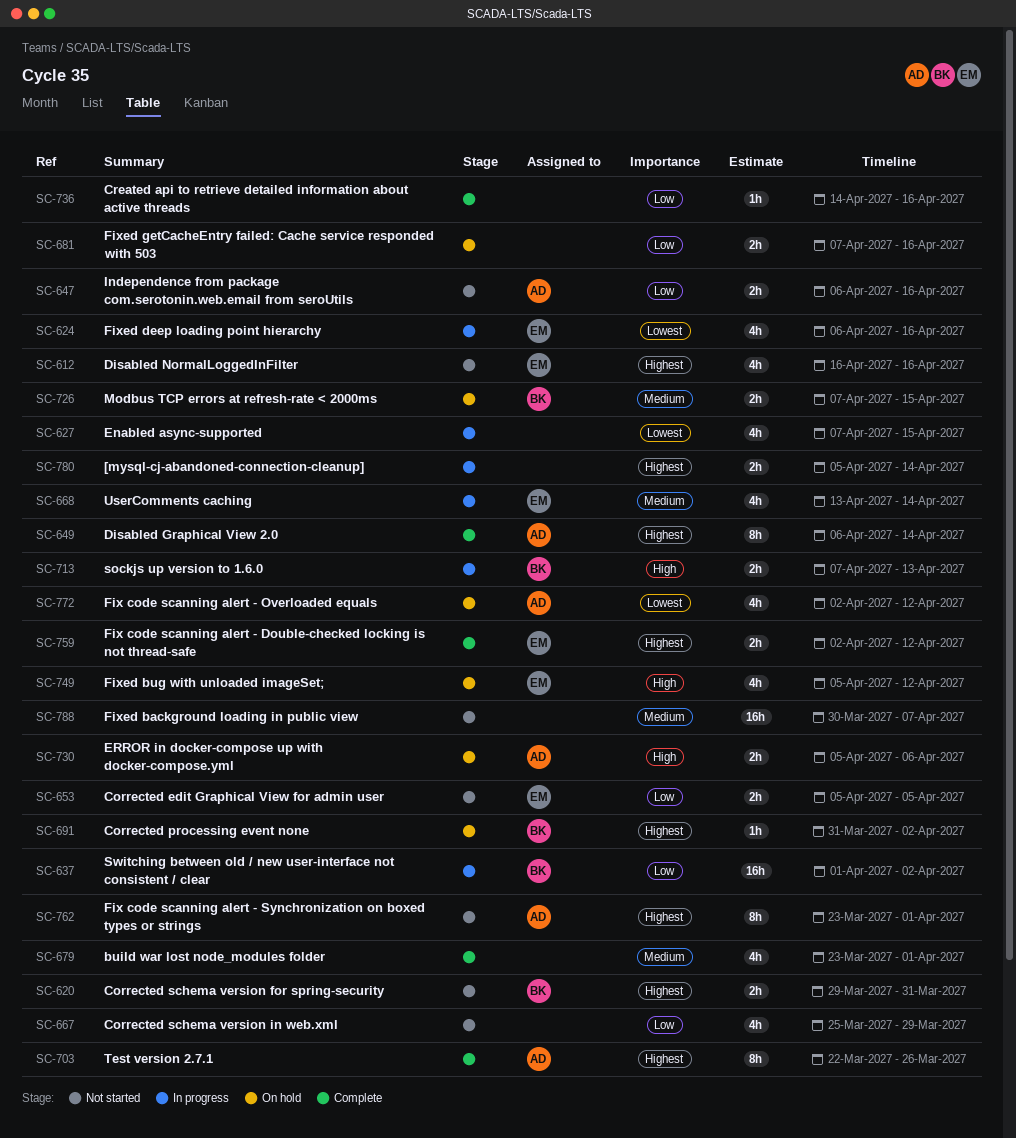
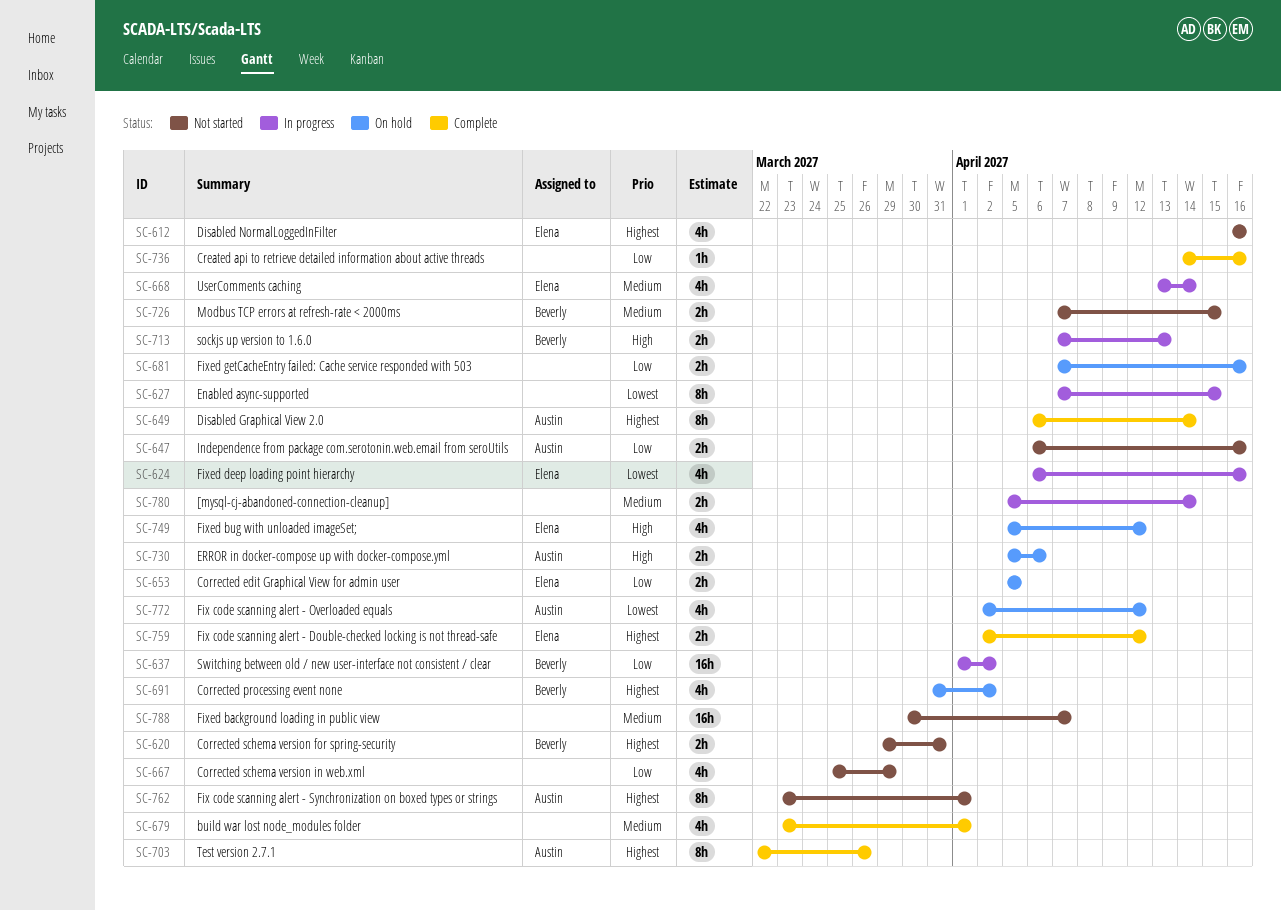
SC-627, estimate: 4h -> 8h
SC-653, status: Not started -> On hold
SC-691, estimate: 1h -> 4h
SC-726, status: On hold -> Not started
SC-780, priority: Highest -> Medium

